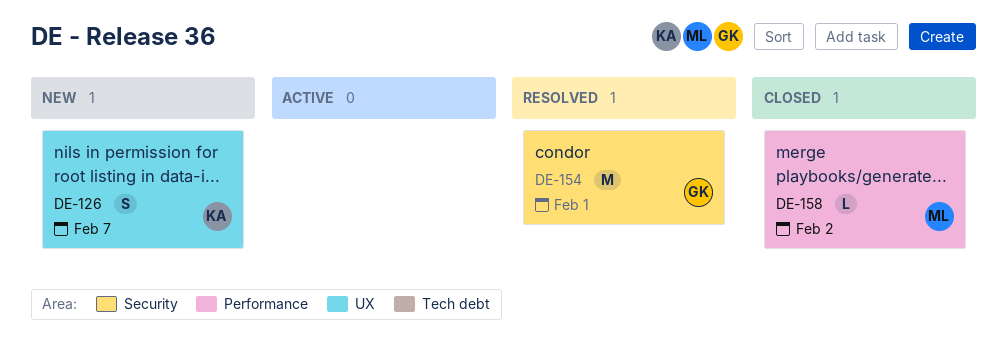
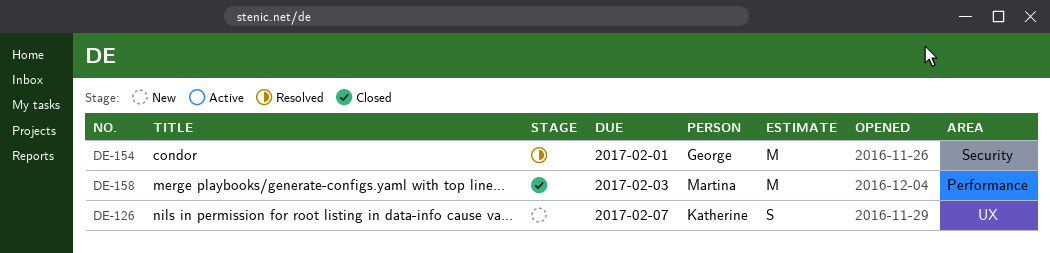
DE-158, estimate: L -> M
DE-158, due: Feb 2 -> Feb 3

